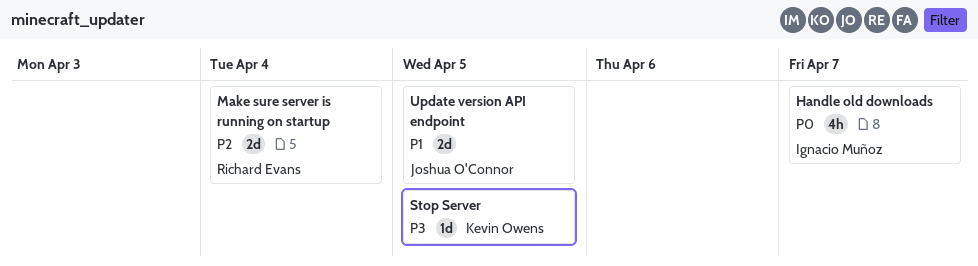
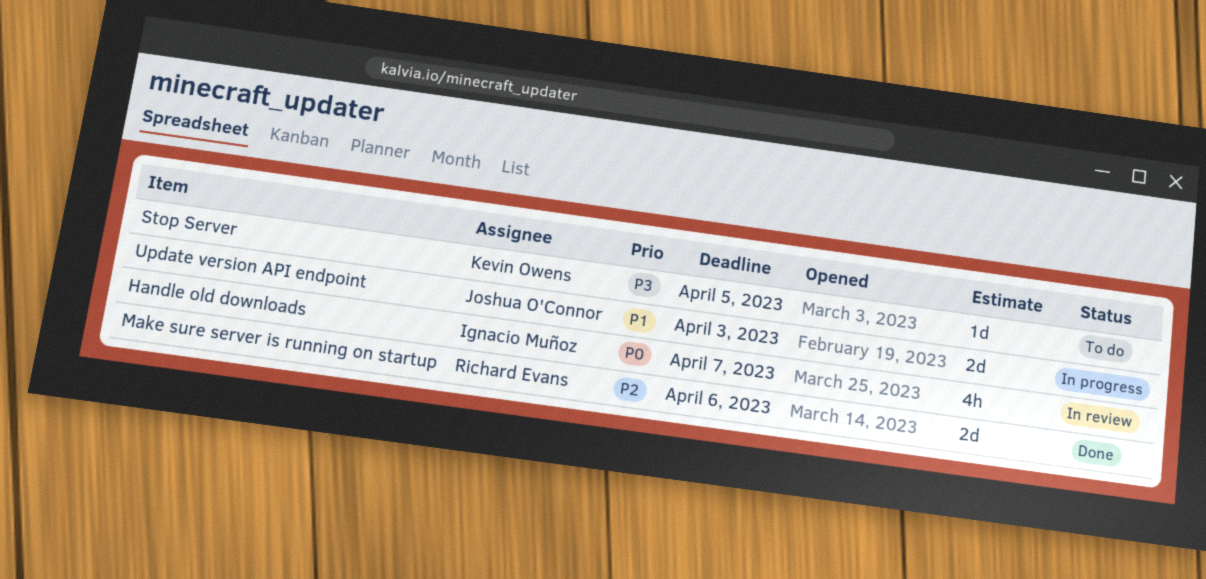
Make sure server is running on startup, due: Apr 4 -> Apr 6
Update version API endpoint, due: Apr 5 -> Apr 3

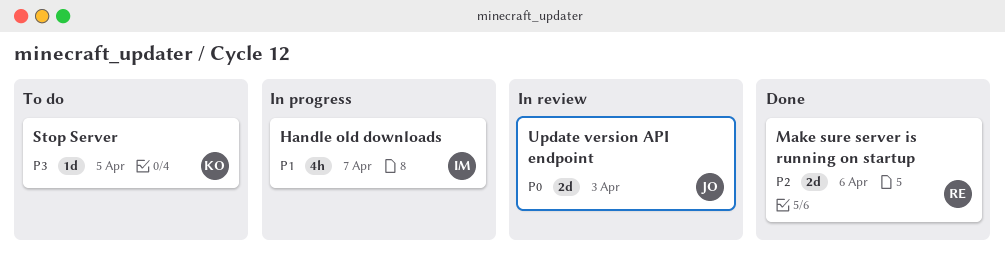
Handle old downloads, status: In review -> In progress
Handle old downloads, priority: P0 -> P1
Update version API endpoint, status: In progress -> In review
Update version API endpoint, priority: P1 -> P0

